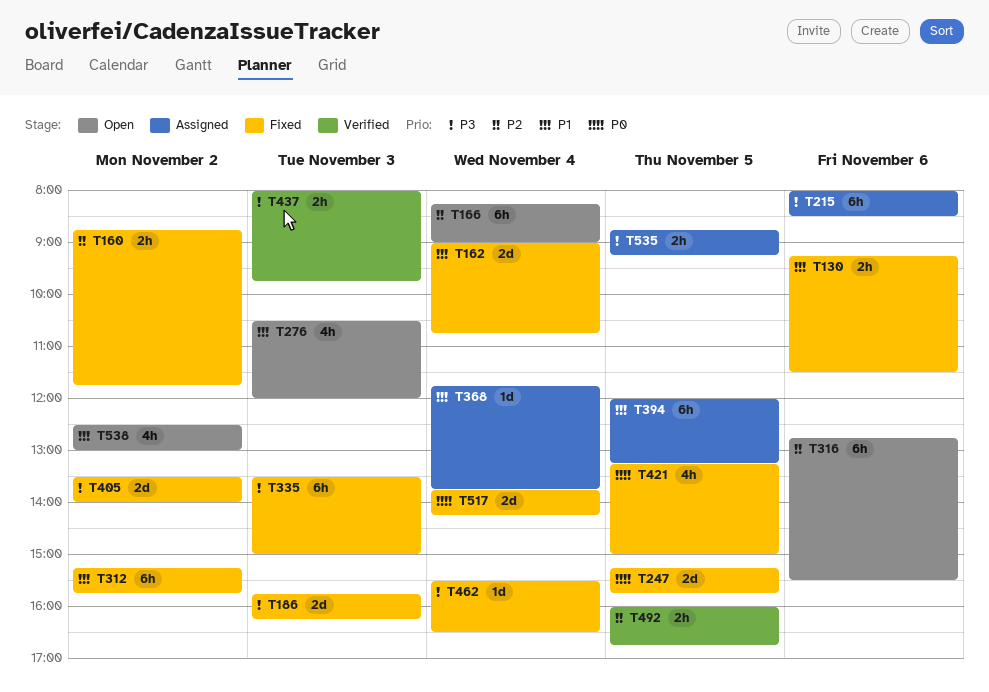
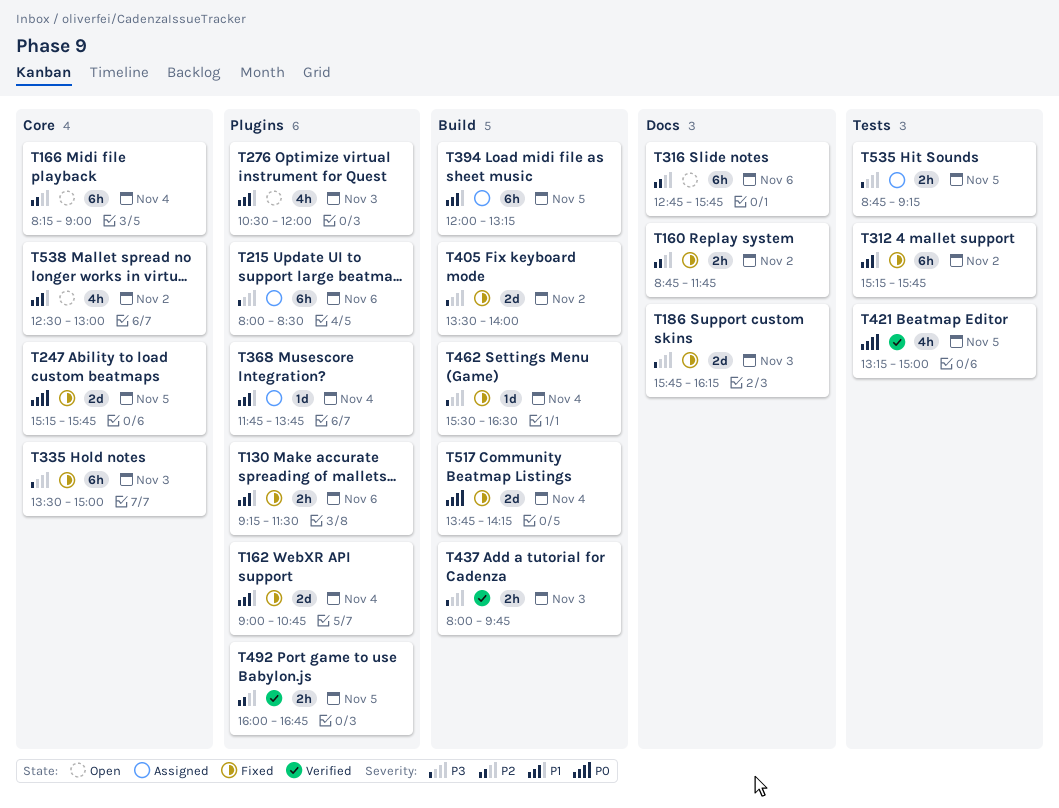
T316, ends: 15:30 -> 15:45
T421, status: Fixed -> Verified

